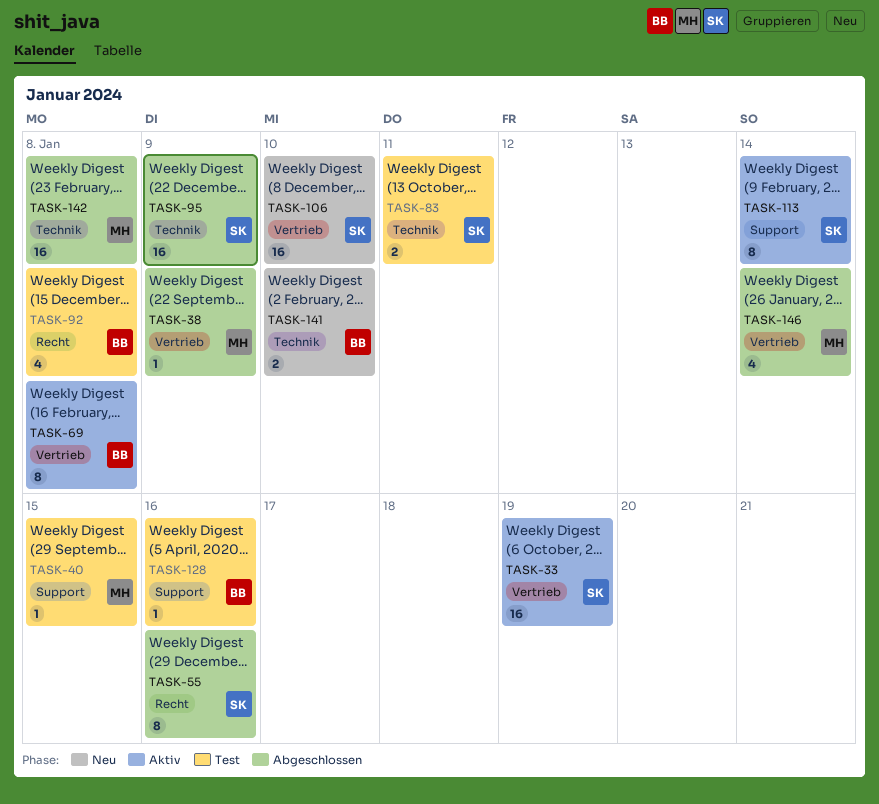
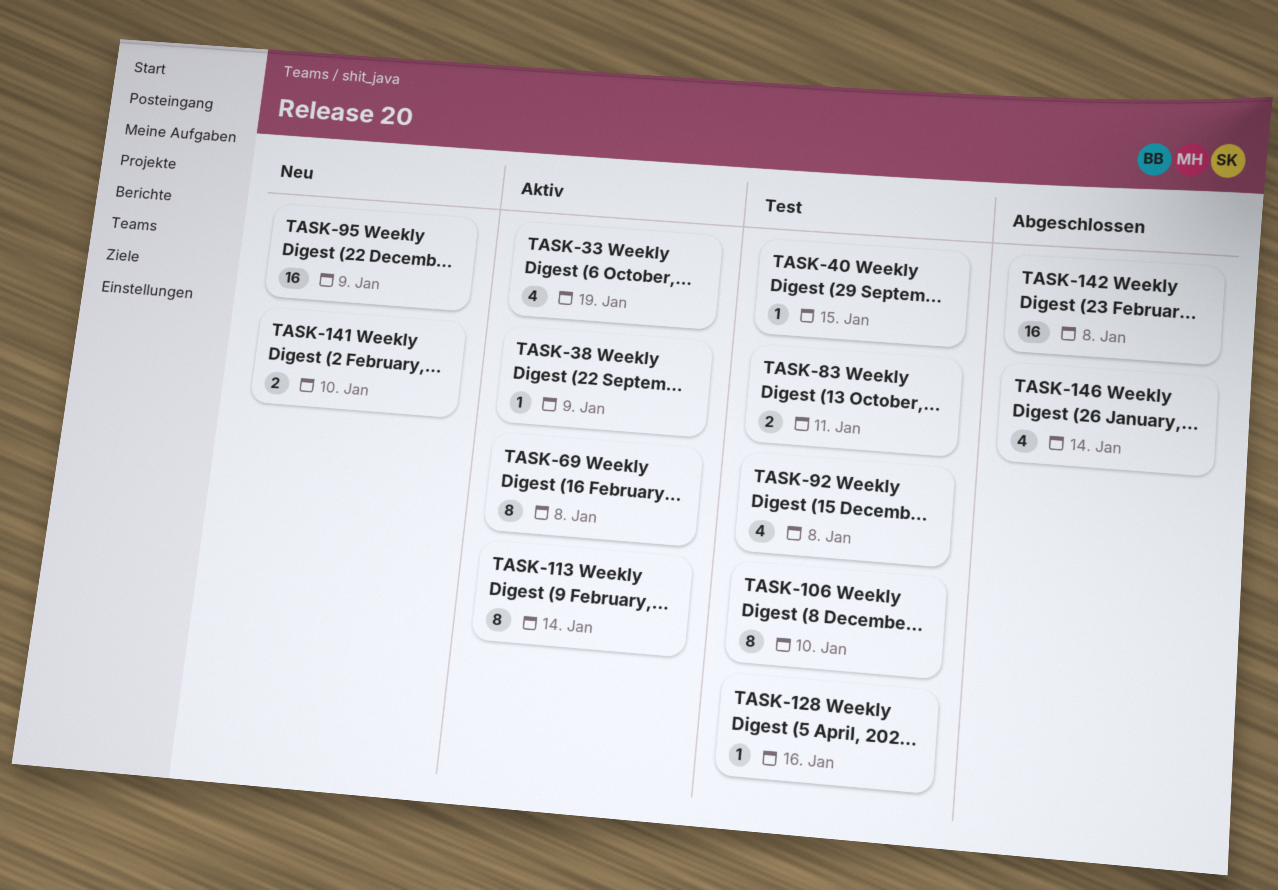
TASK-33, estimate: 16 -> 4
TASK-38, status: Abgeschlossen -> Aktiv
TASK-55: present -> none
TASK-95, status: Abgeschlossen -> Neu
TASK-106, status: Neu -> Test
TASK-106, estimate: 16 -> 8

